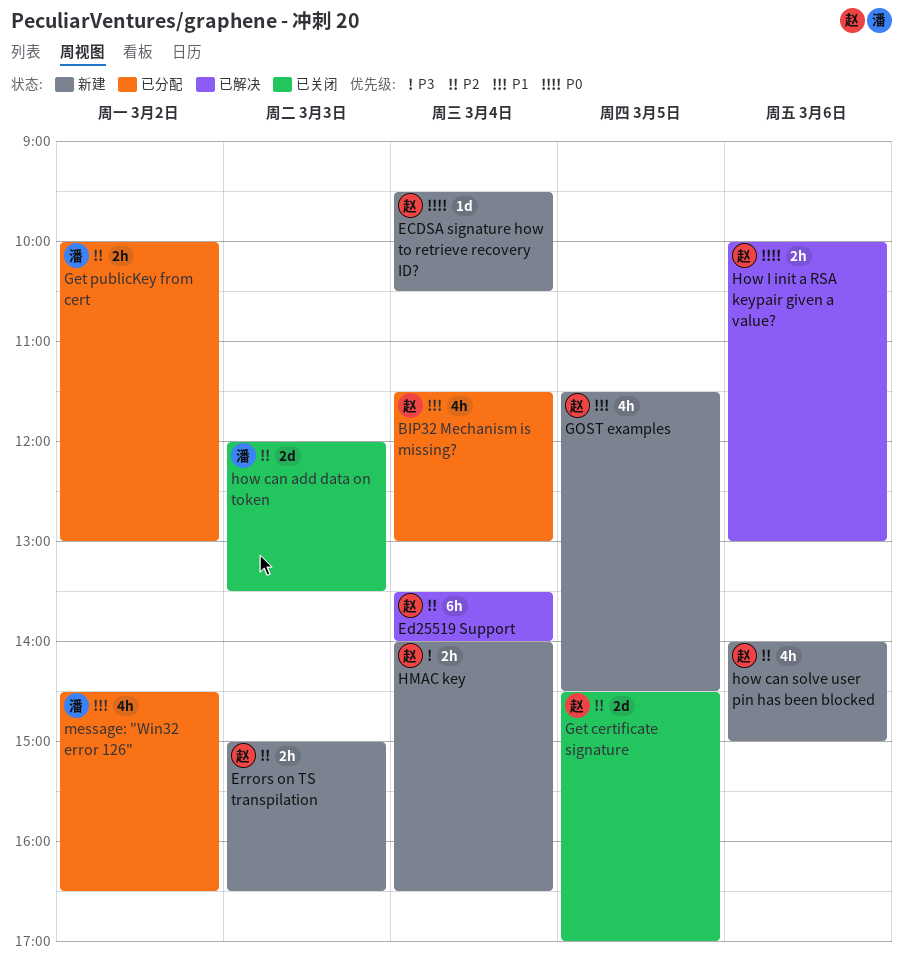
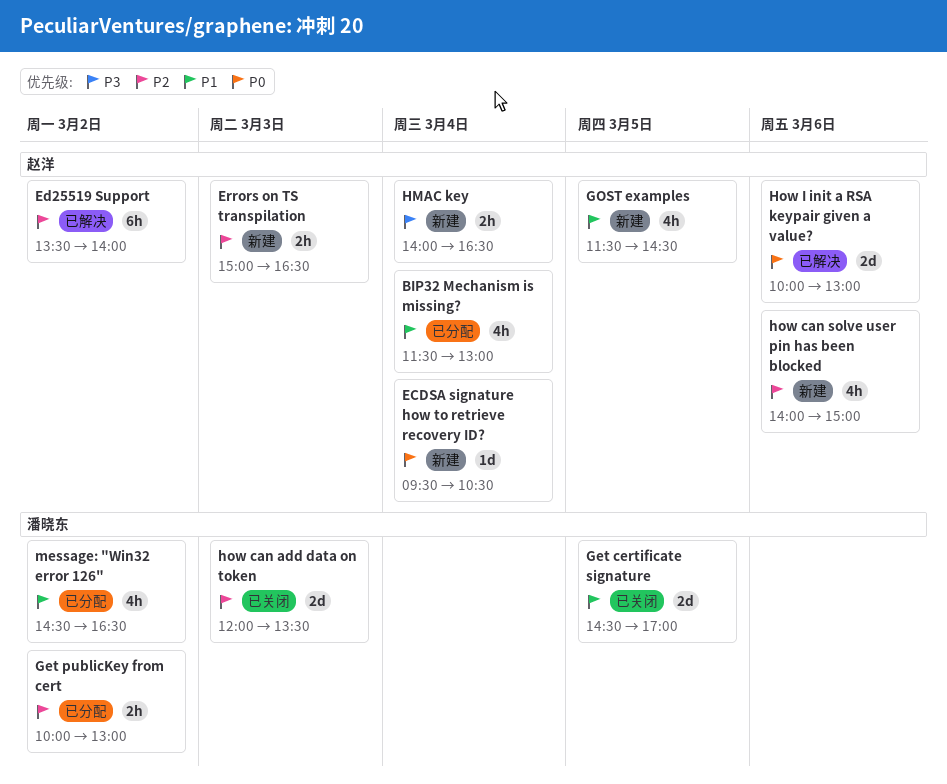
Ed25519 Support, day: Mar 4 -> Mar 2
Get certificate signature, owner: 赵洋 -> 潘晓东
Get certificate signature, priority: P2 -> P1
How I init a RSA keypair given a value?, estimate: 2h -> 2d

